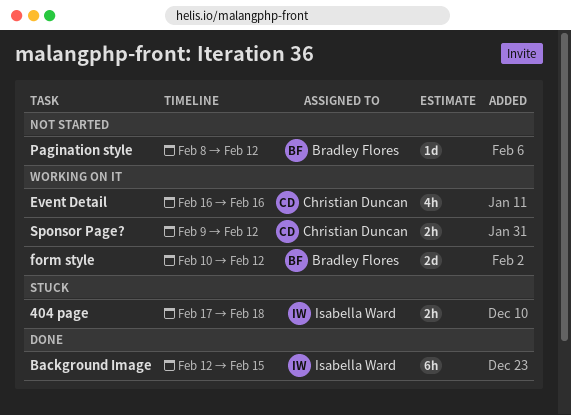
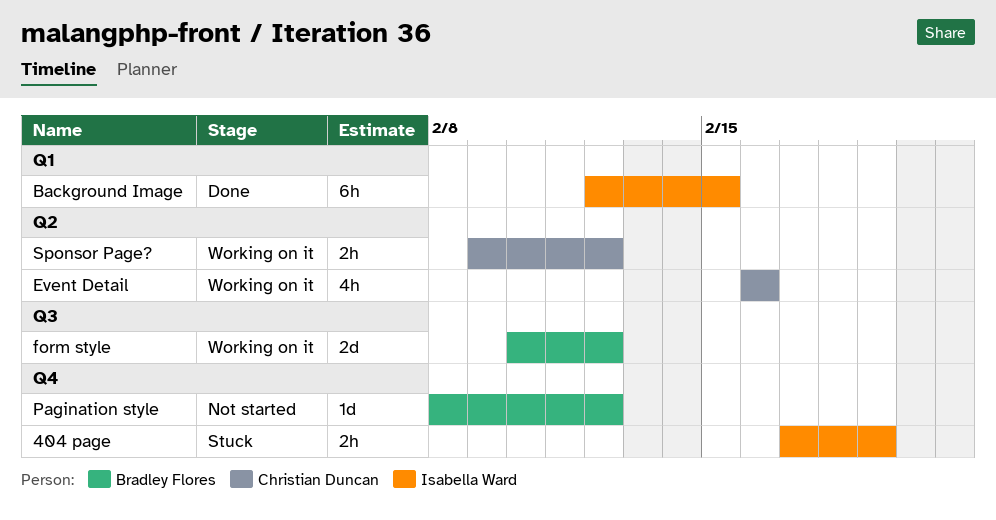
404 page, due: Feb 18 -> Feb 19

